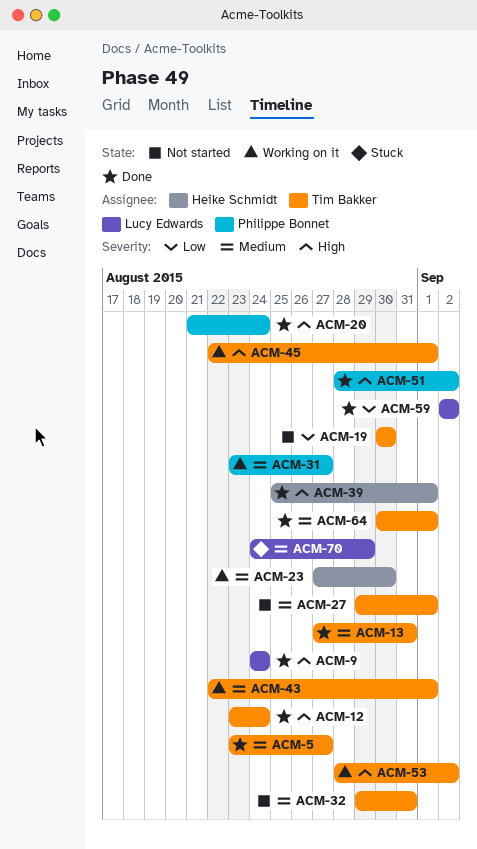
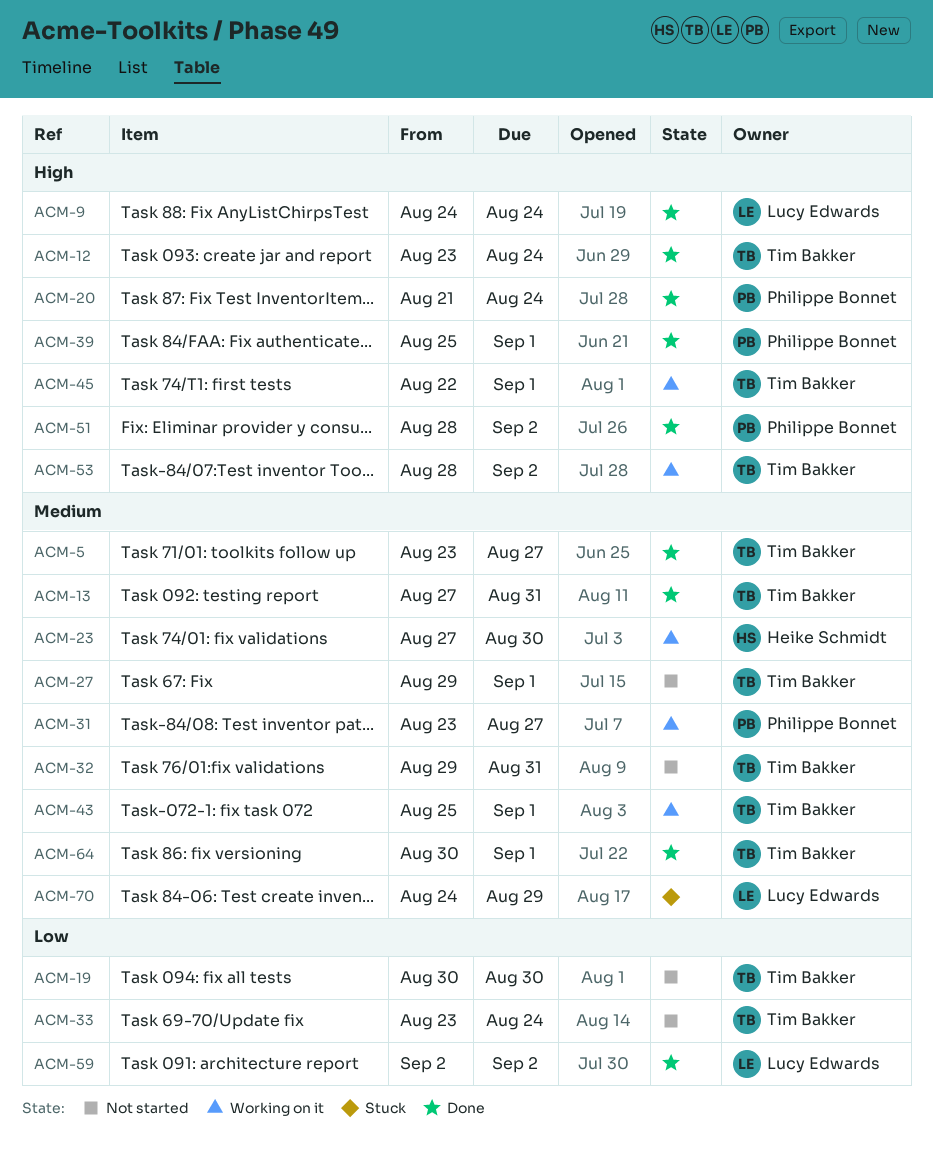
ACM-33: none -> present
ACM-39, owner: Heike Schmidt -> Philippe Bonnet
ACM-43, start: Aug 22 -> Aug 25

